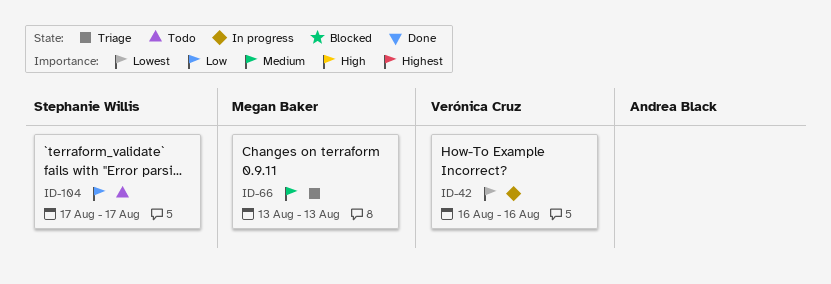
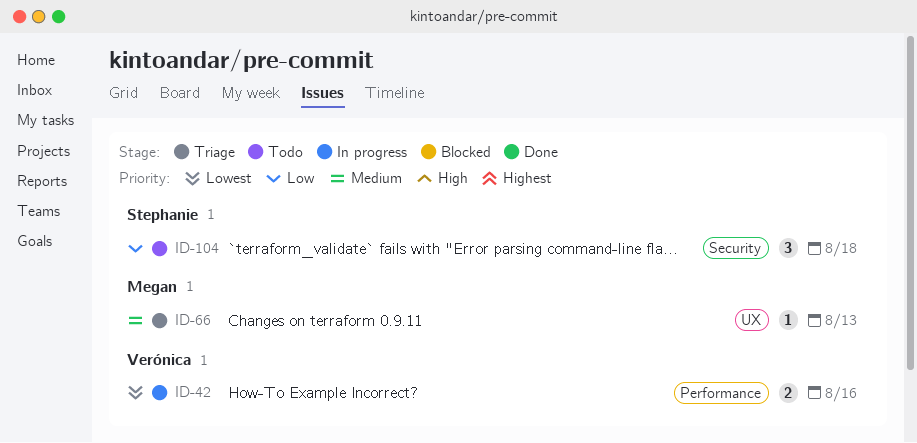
ID-104, due: Aug 17 -> Aug 18

